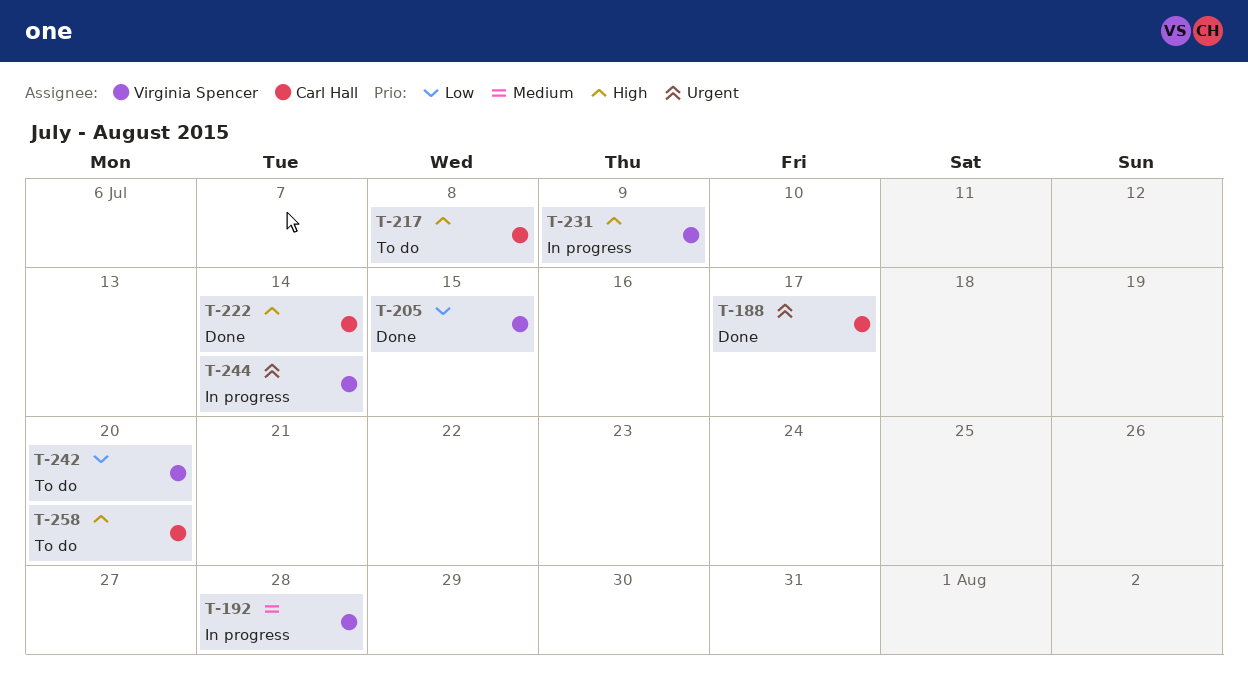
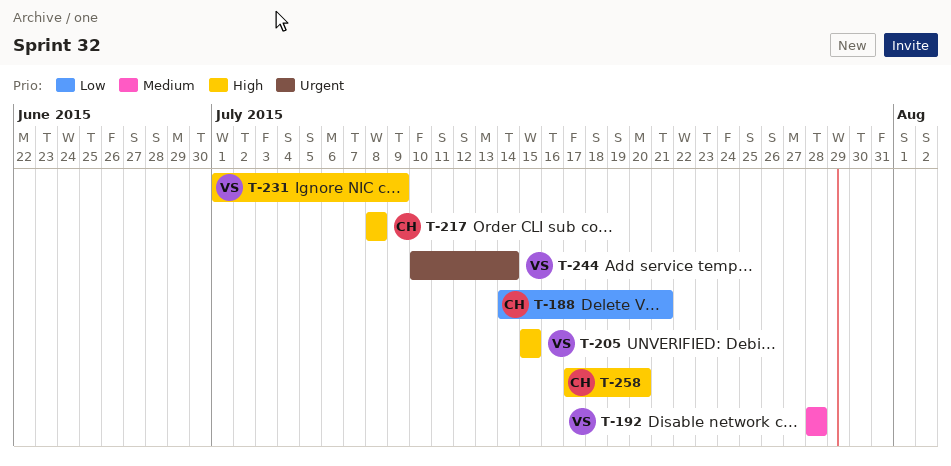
T-188, priority: Urgent -> Low
T-188, due: Jul 17 -> Jul 21
T-205, priority: Low -> High
T-222: present -> none
T-242: present -> none

